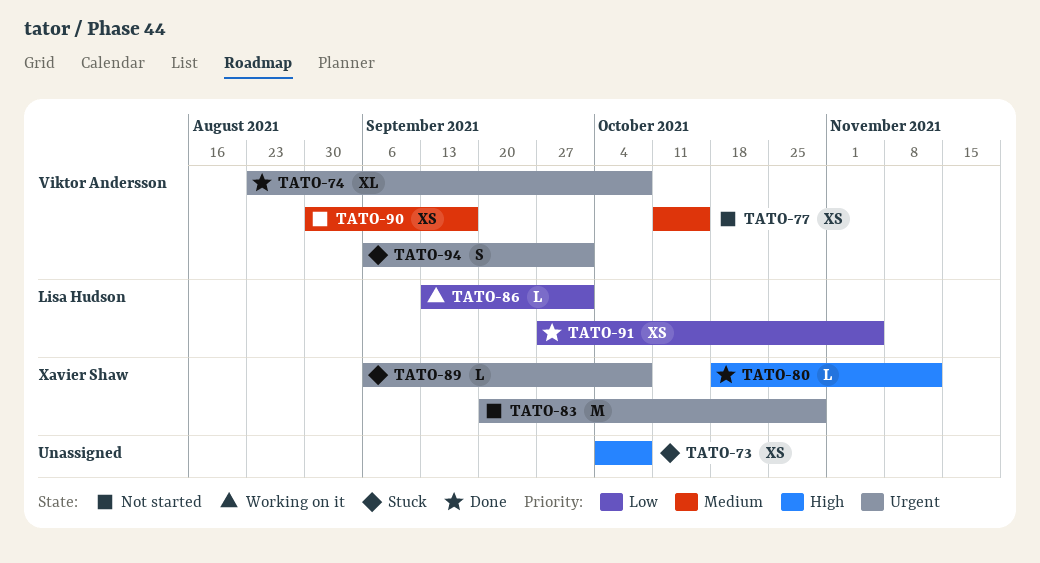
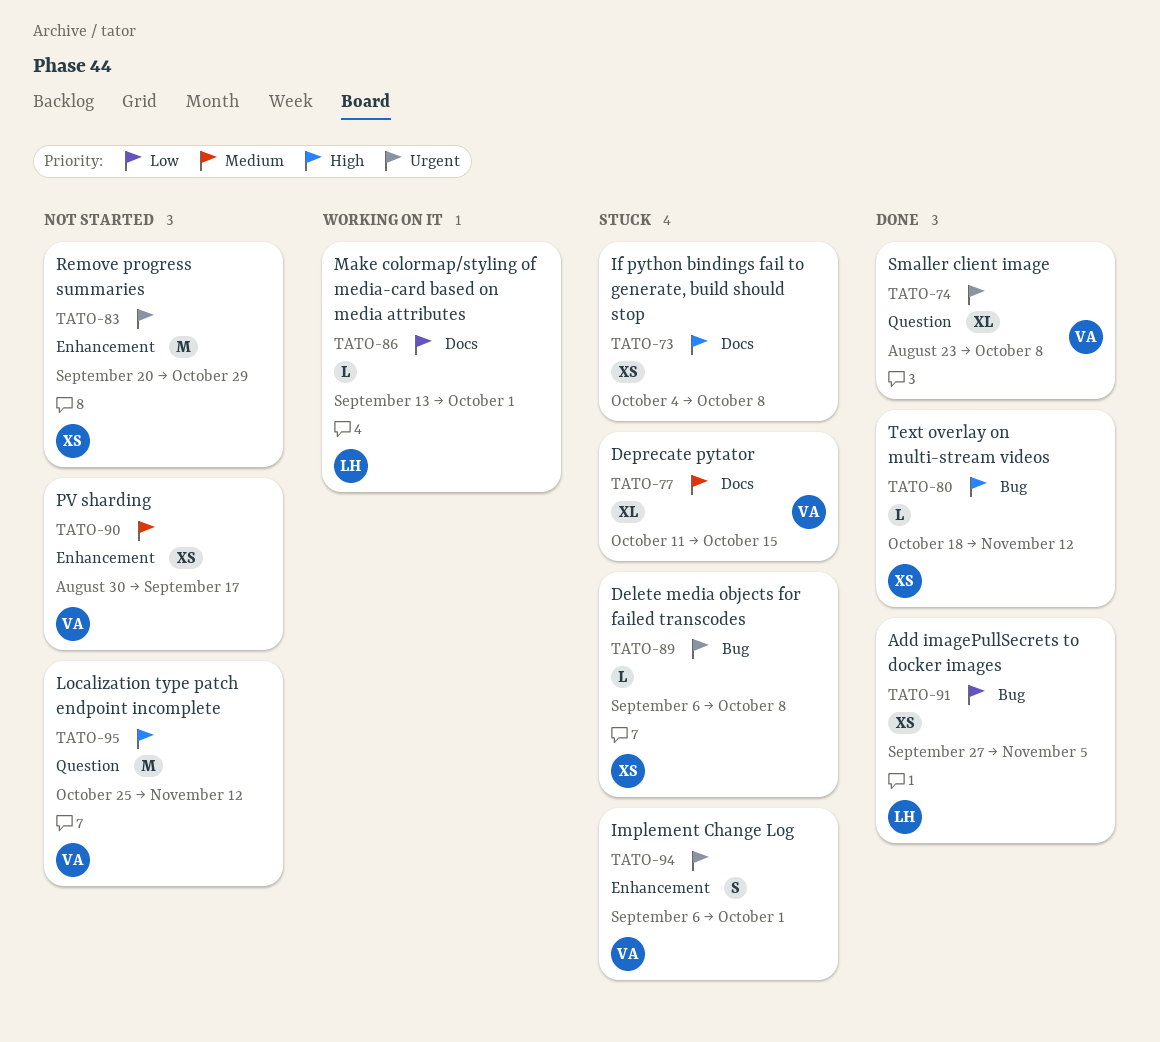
TATO-77, status: Not started -> Stuck
TATO-77, estimate: XS -> XL
TATO-95: none -> present

